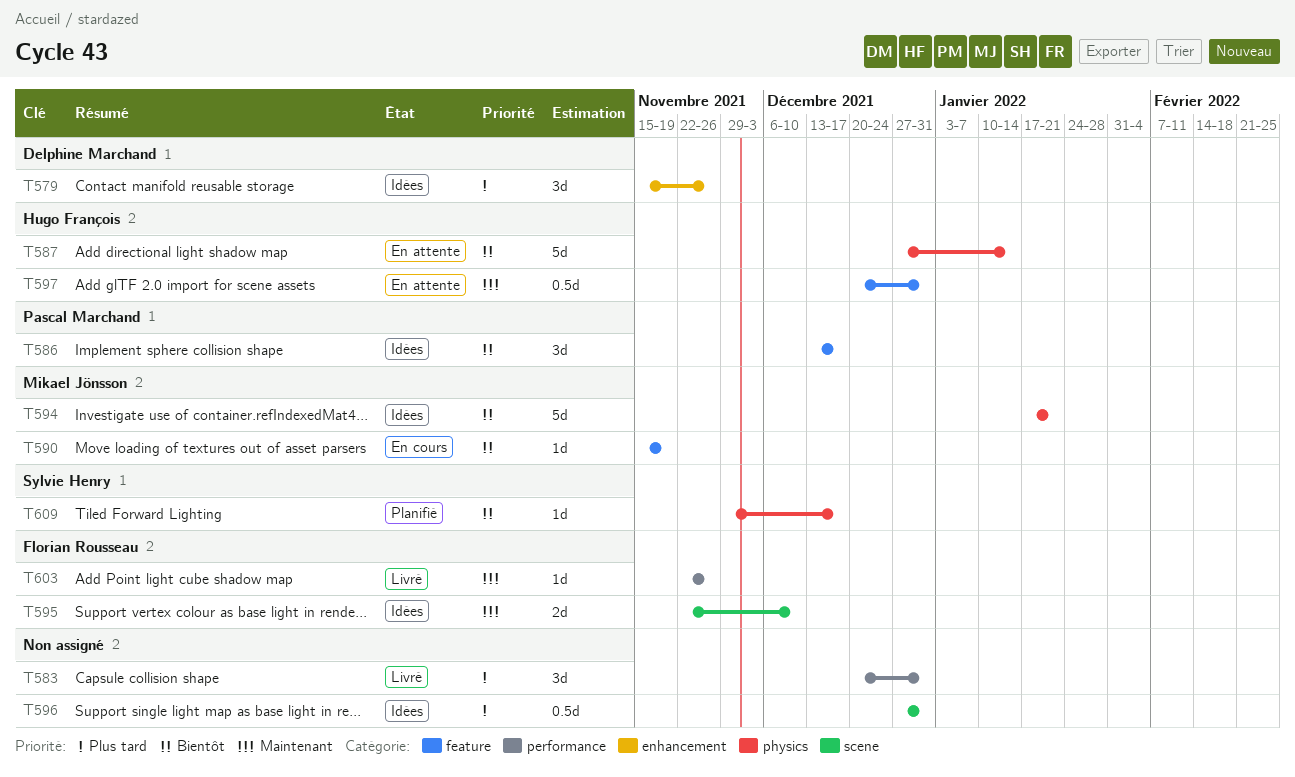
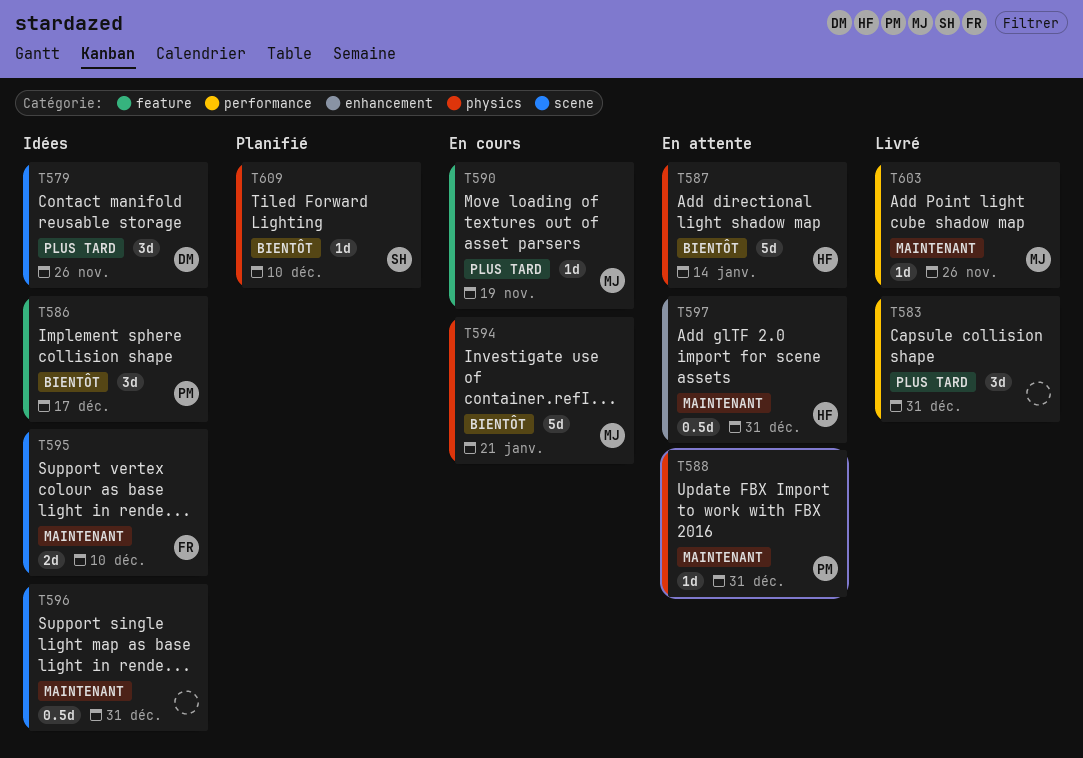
T579, label: enhancement -> scene
T588: none -> present
T590, priority: Bientôt -> Plus tard
T594, status: Idées -> En cours
T596, priority: Plus tard -> Maintenant
T597, label: feature -> enhancement
T603, owner: Florian Rousseau -> Mikael Jönsson
T609, due: Dec 17 -> Dec 10

